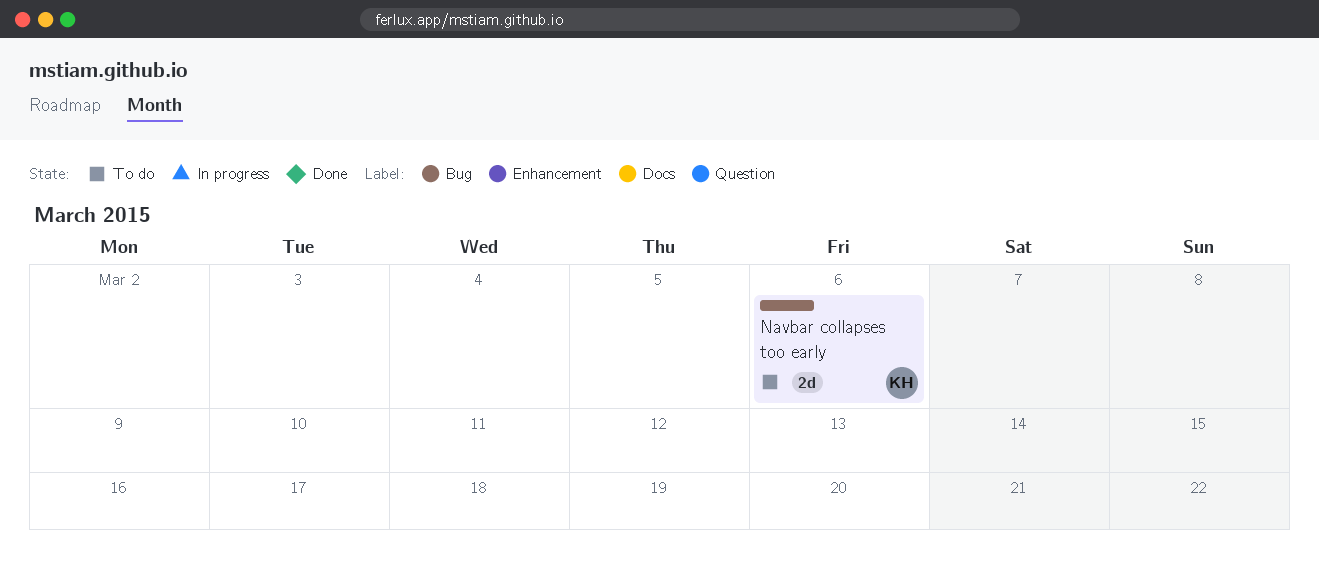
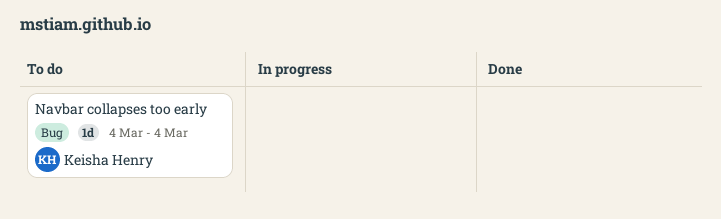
Navbar collapses too early, estimate: 2d -> 1d
Navbar collapses too early, due: Mar 6 -> Mar 4

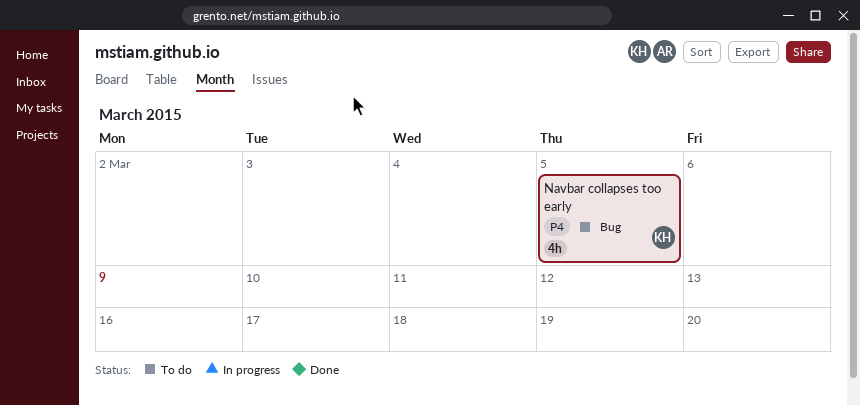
Navbar collapses too early, estimate: 1d -> 4h
Navbar collapses too early, due: Mar 4 -> Mar 5

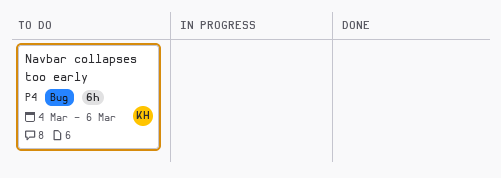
Navbar collapses too early, estimate: 4h -> 6h
Navbar collapses too early, due: Mar 5 -> Mar 6

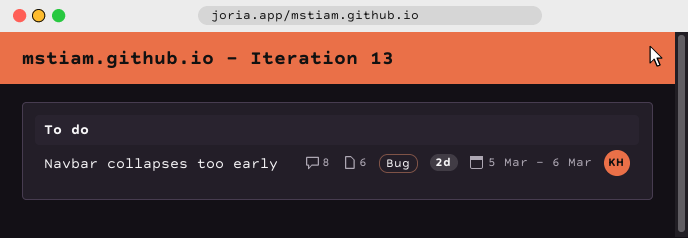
Navbar collapses too early, estimate: 6h -> 2d
Navbar collapses too early, start: Mar 4 -> Mar 5

